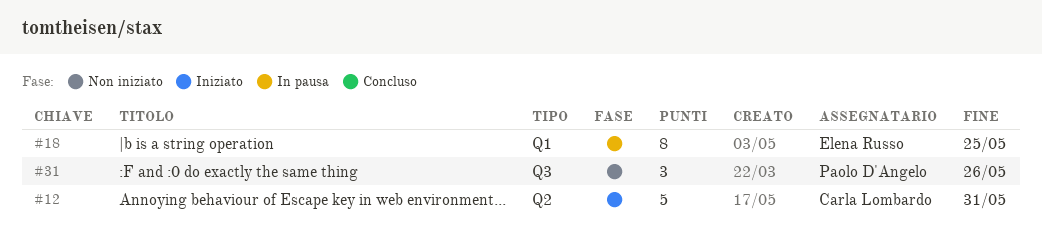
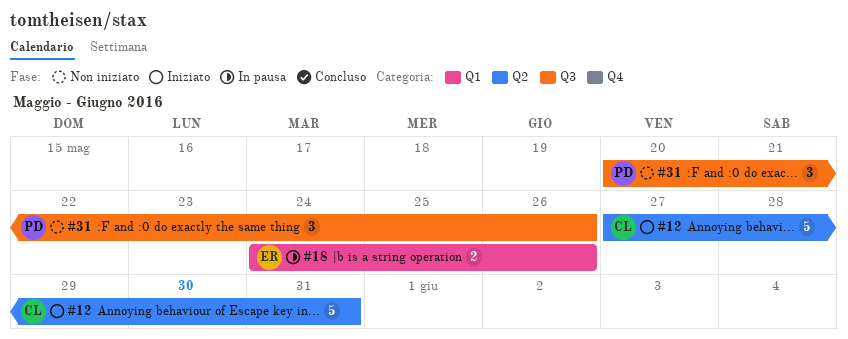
#18, estimate: 8 -> 2
#18, due: May 25 -> May 26

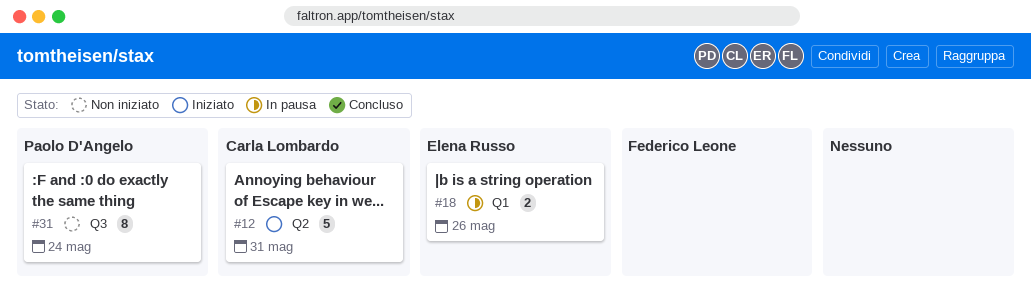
#31, estimate: 3 -> 8
#31, due: May 26 -> May 24

